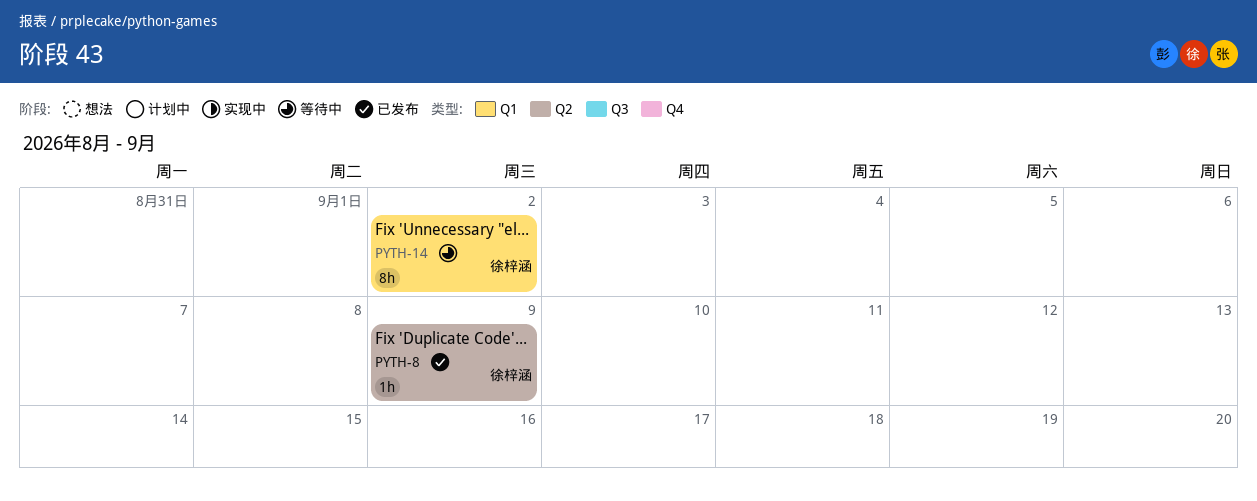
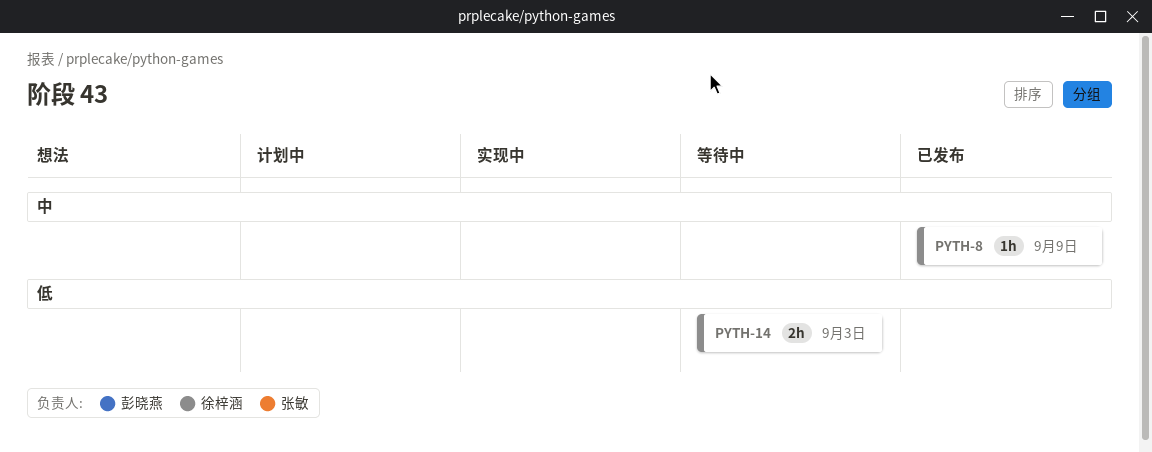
PYTH-14, estimate: 8h -> 2h
PYTH-14, due: Sep 2 -> Sep 3

